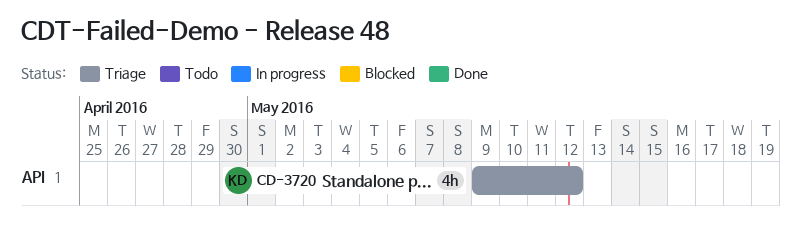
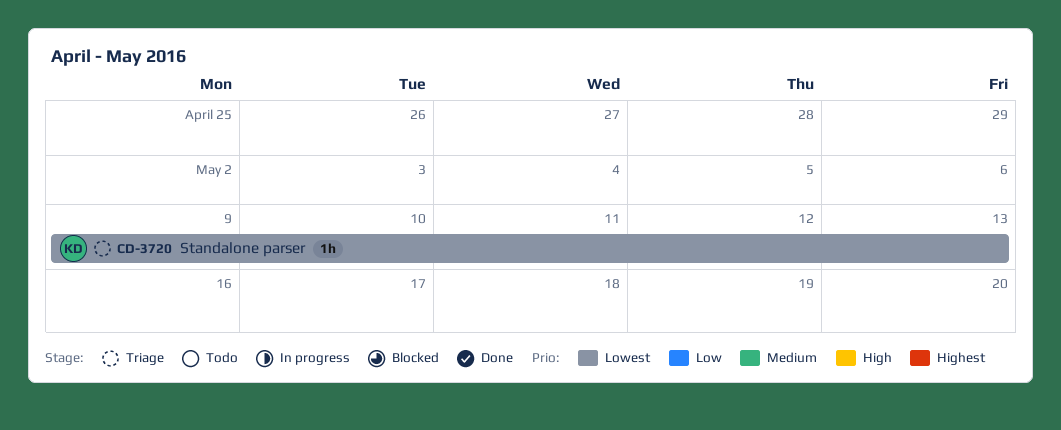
CD-3720, estimate: 4h -> 1h
CD-3720, due: May 12 -> May 13

